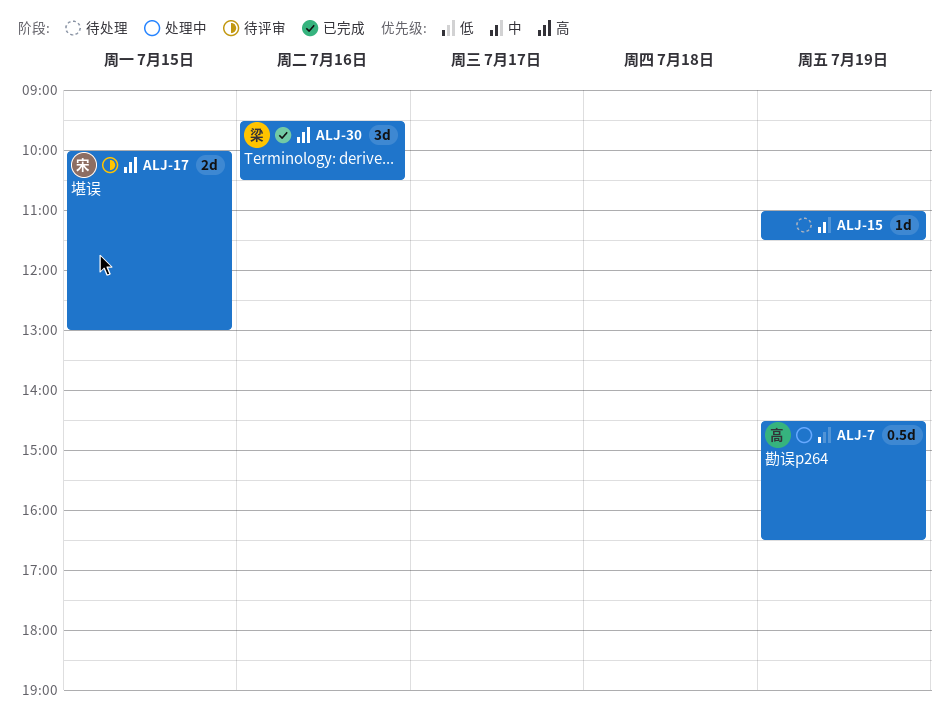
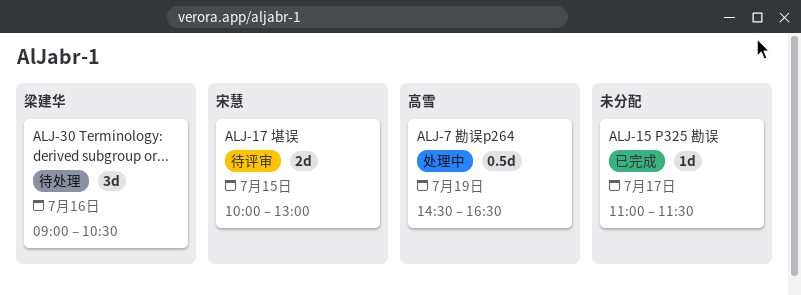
ALJ-15, status: 待处理 -> 已完成
ALJ-15, day: Jul 19 -> Jul 17
ALJ-30, status: 已完成 -> 待处理
ALJ-30, begins: 09:30 -> 09:00

